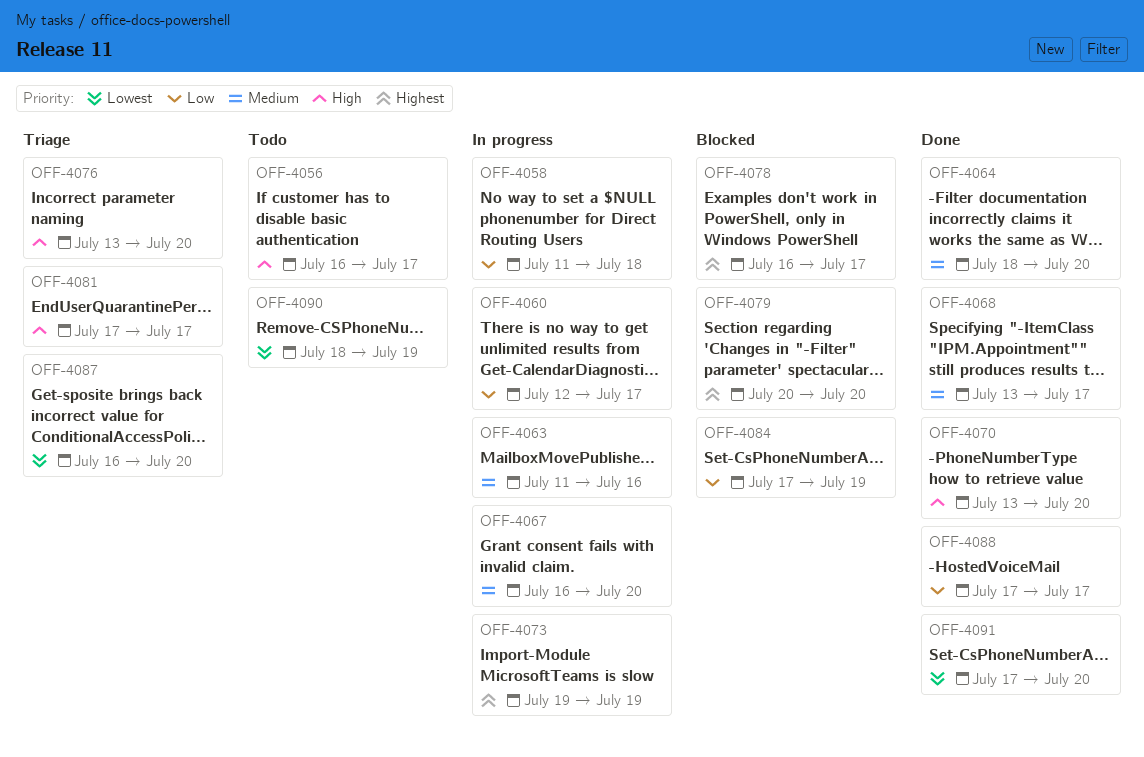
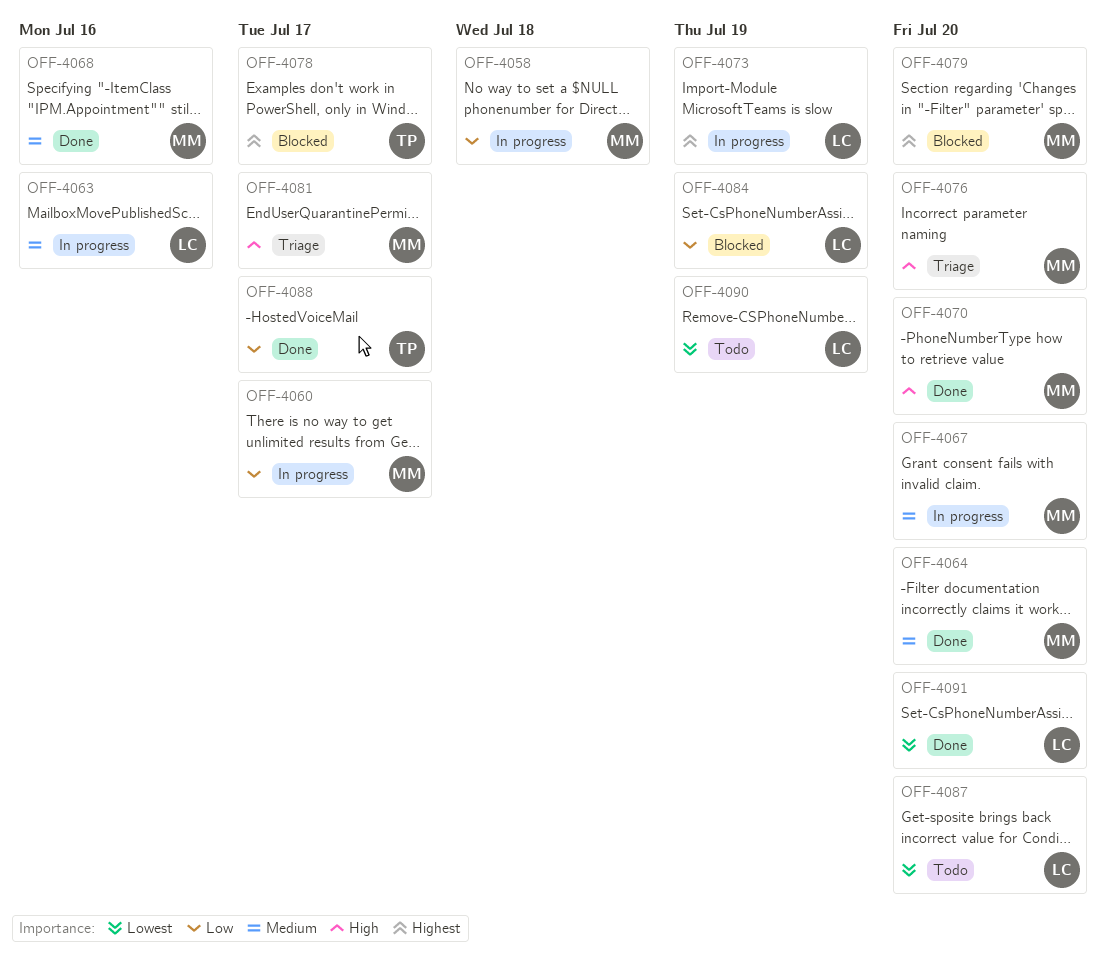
OFF-4056: present -> none
OFF-4068, due: Jul 17 -> Jul 16
OFF-4087, status: Triage -> Todo

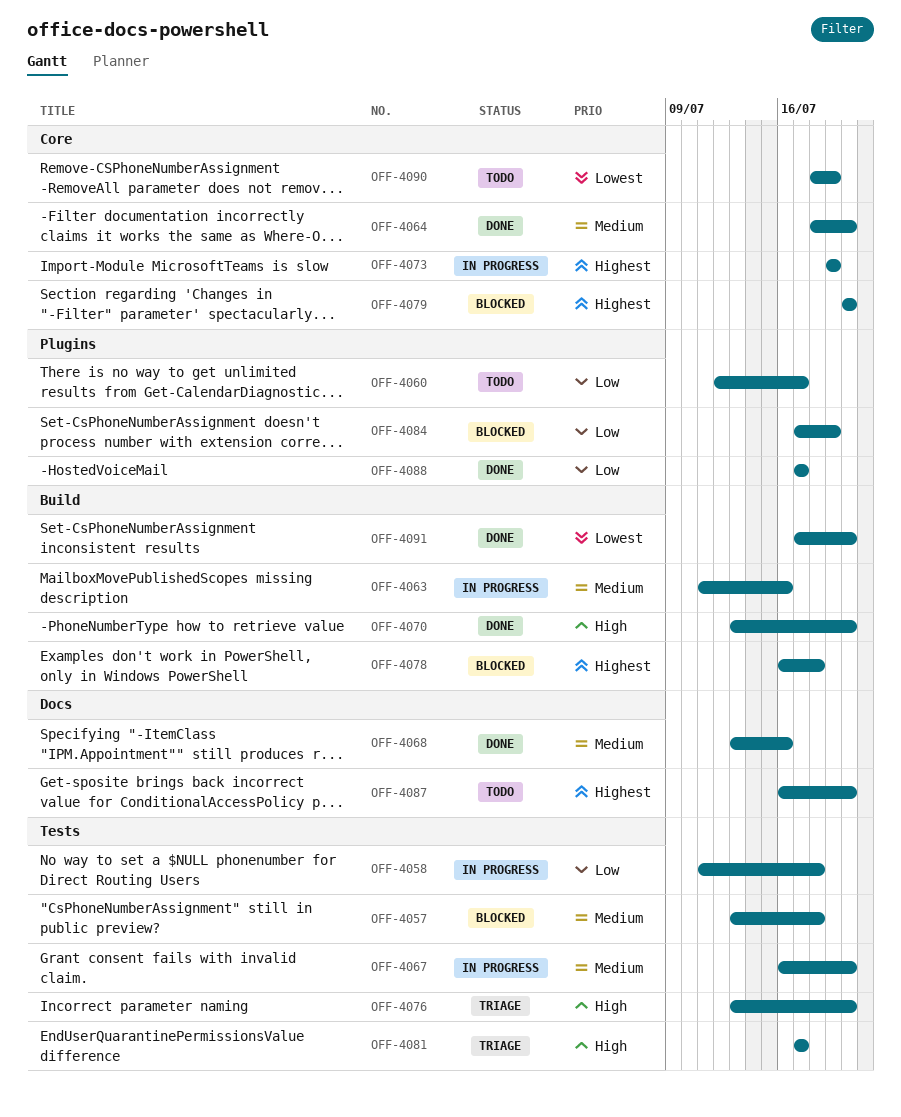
OFF-4057: none -> present
OFF-4060, status: In progress -> Todo
OFF-4078, due: Jul 17 -> Jul 18
OFF-4087, priority: Lowest -> Highest

